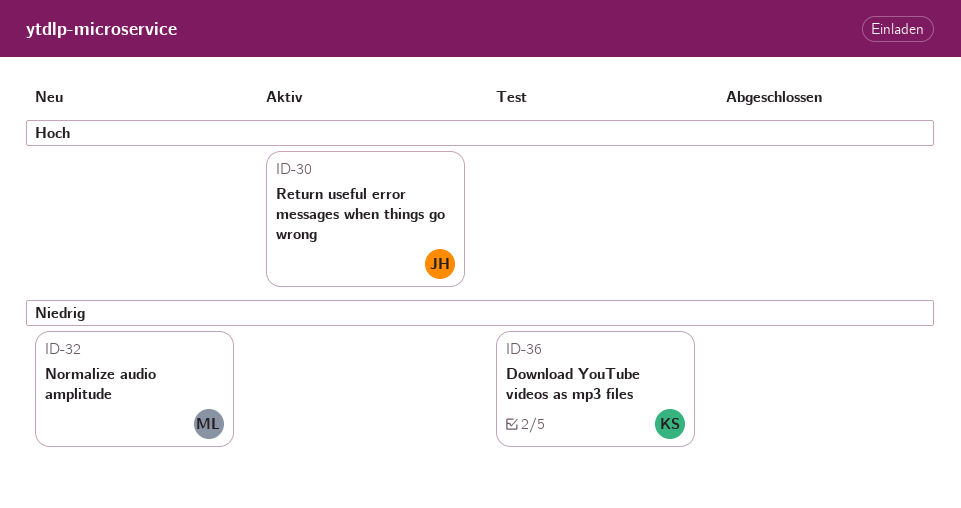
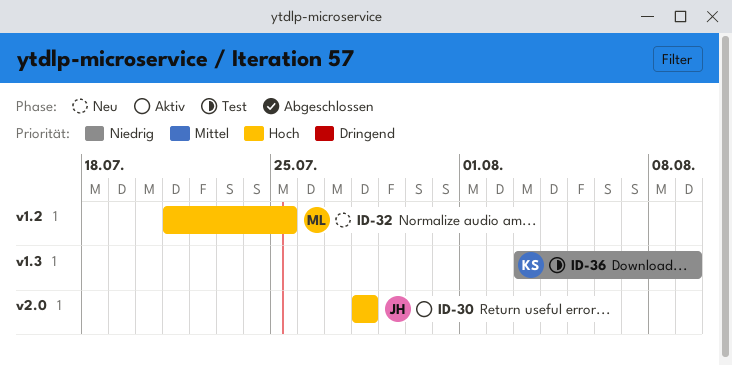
ID-32, priority: Niedrig -> Hoch

